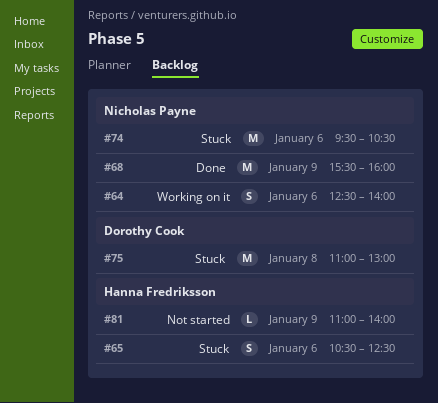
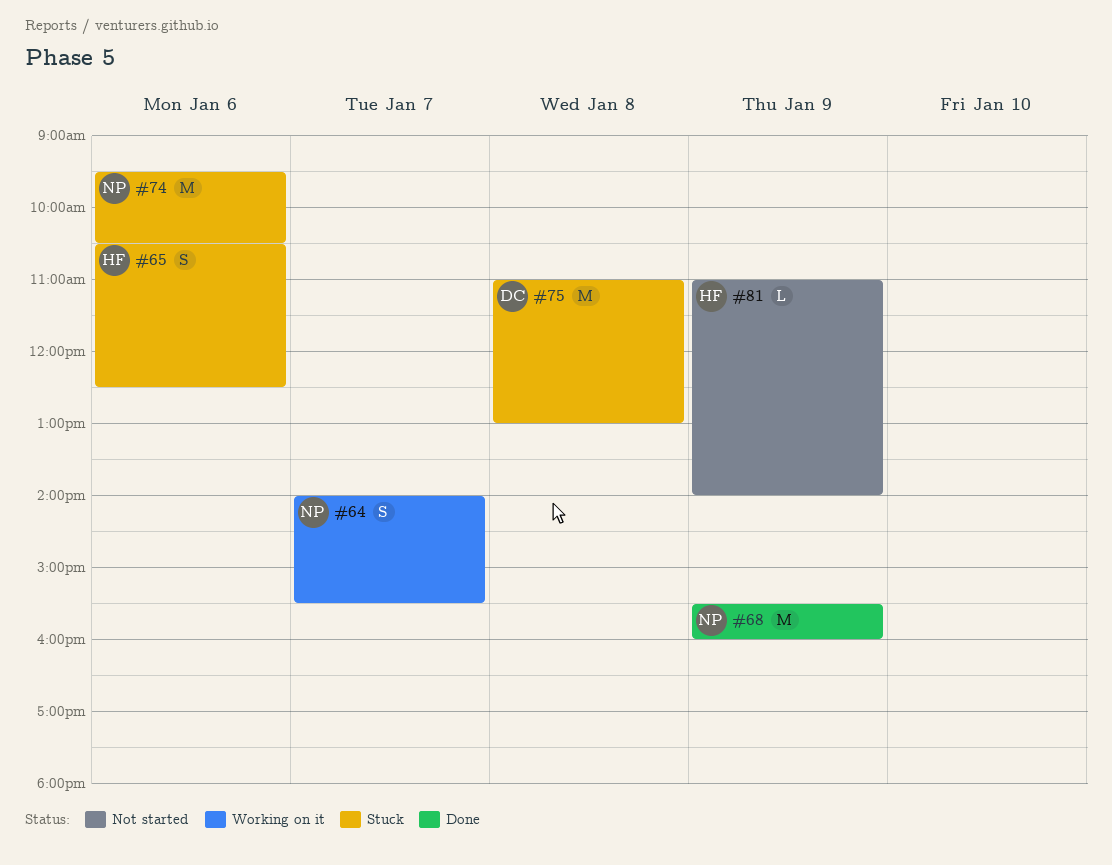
#64, day: Jan 6 -> Jan 7
#64, begins: 12:30 -> 14:00
#64, ends: 14:00 -> 15:30

